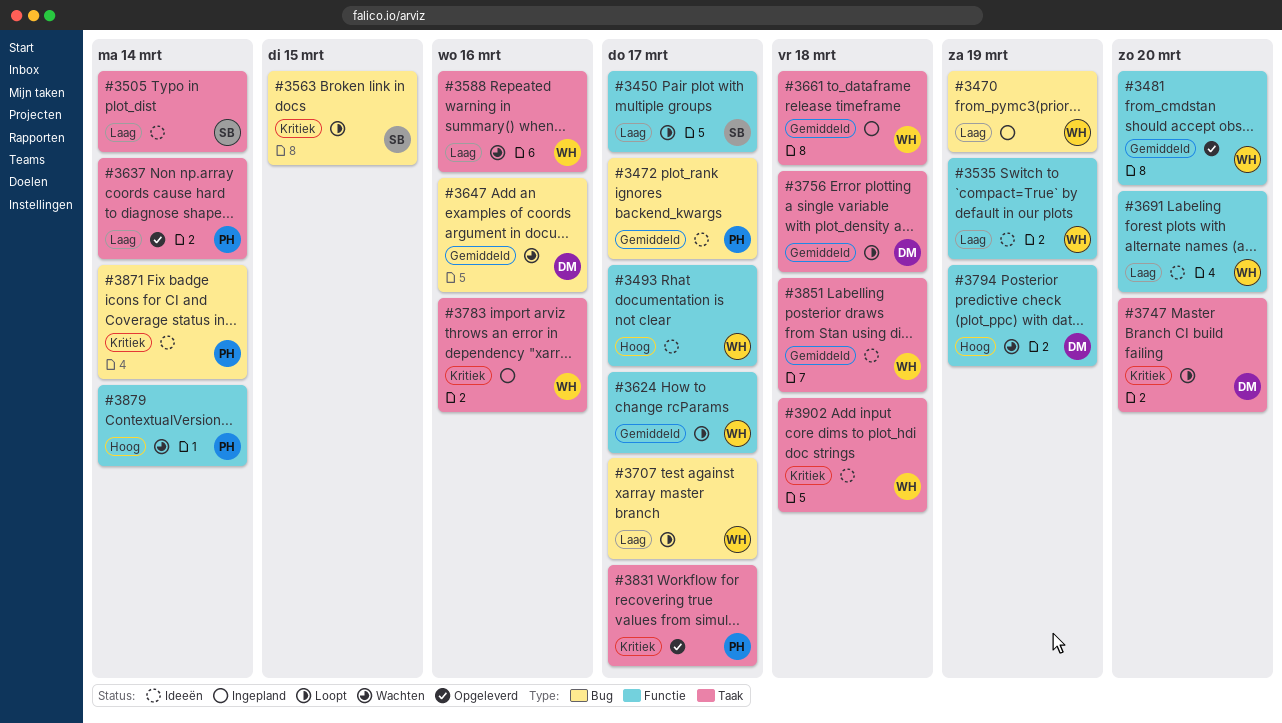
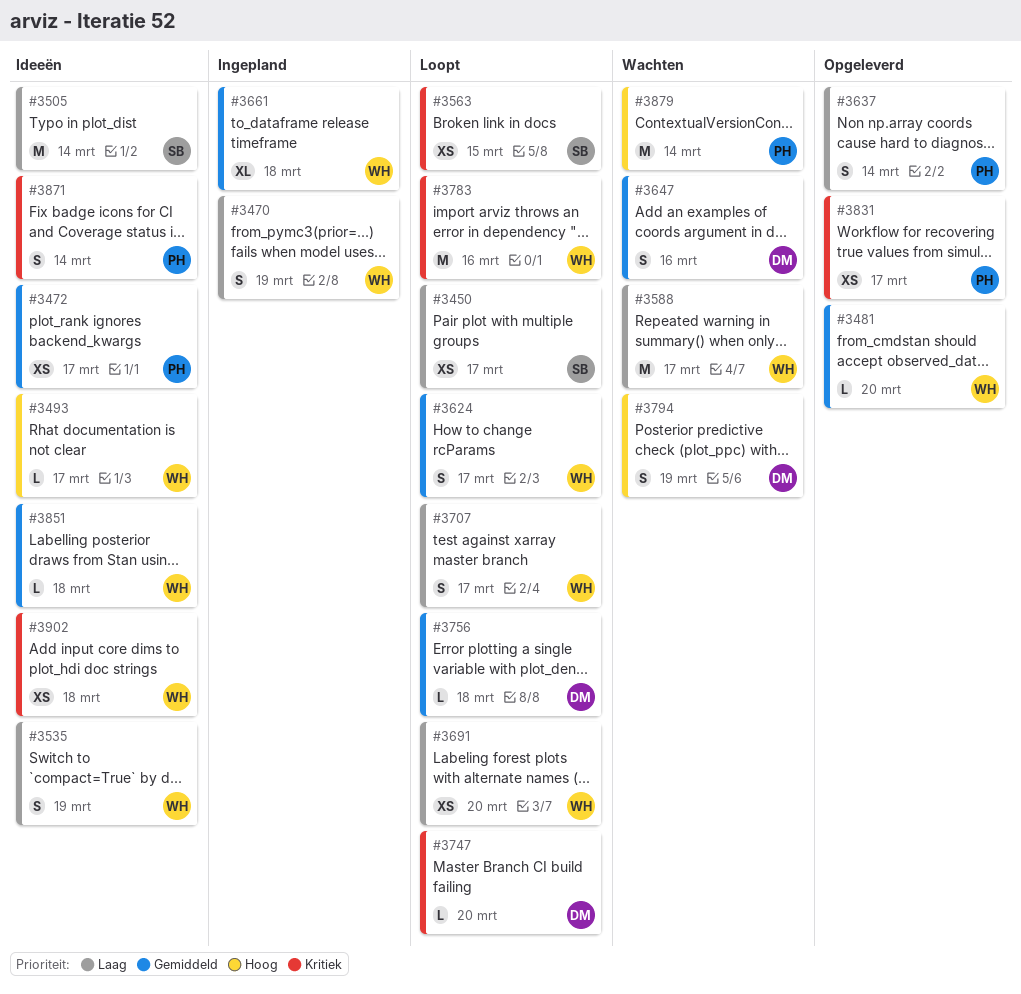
#3588, due: Mar 16 -> Mar 17
#3691, status: Ideeën -> Loopt
#3783, status: Ingepland -> Loopt

